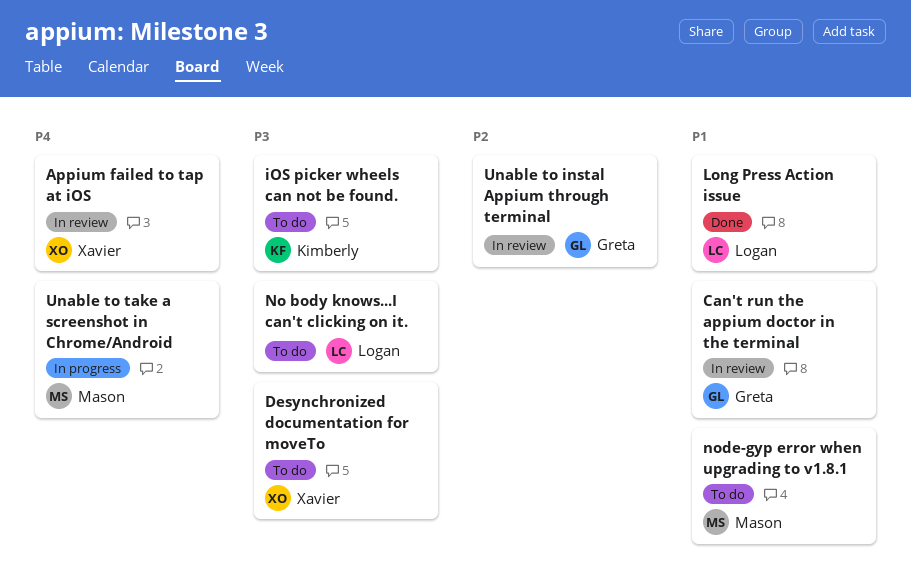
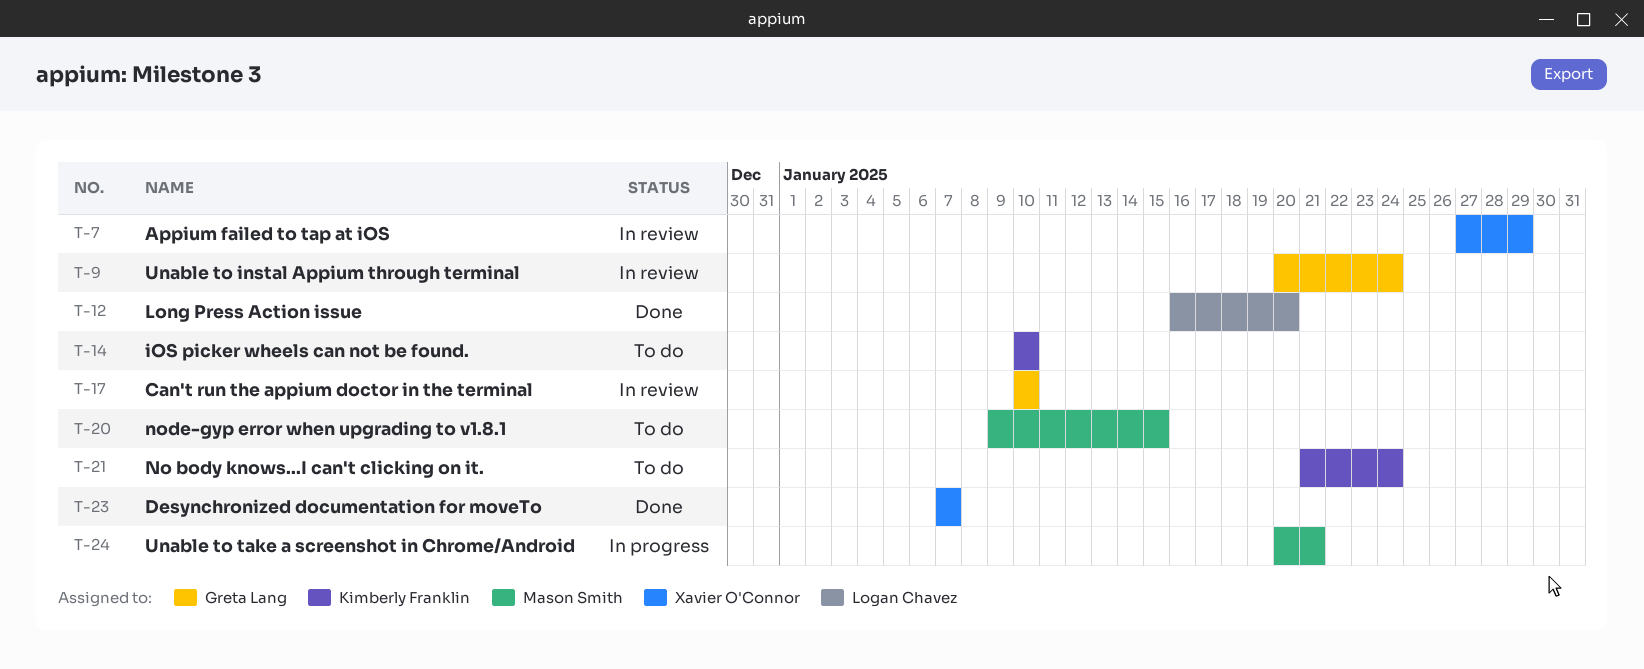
Desynchronized documentation for moveTo, status: To do -> Done
No body knows...I can't clicking on it., owner: Logan Chavez -> Kimberly Franklin

